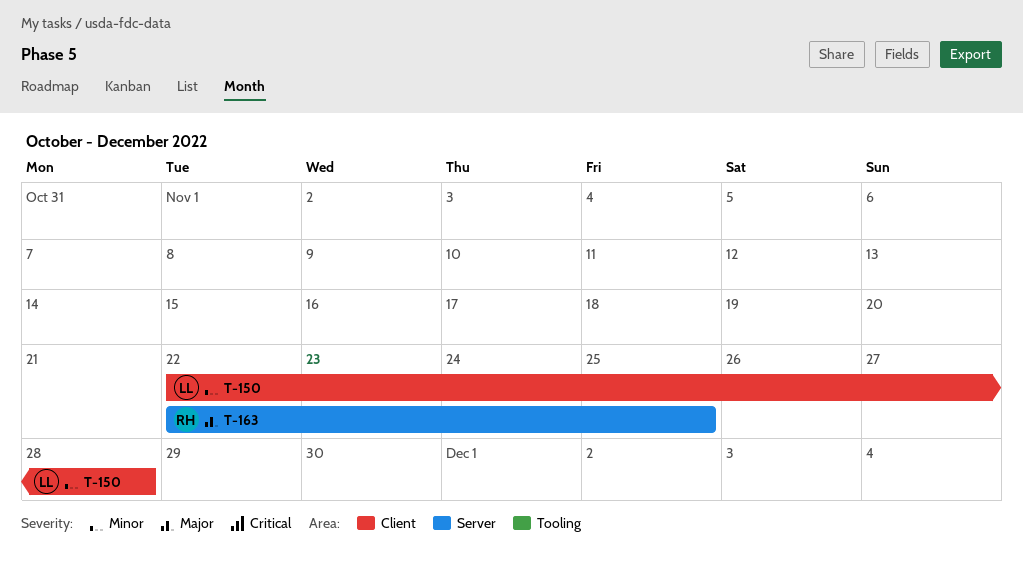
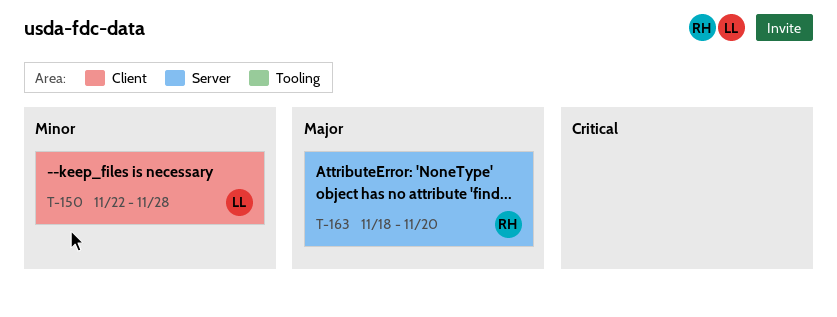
T-163, start: Nov 22 -> Nov 18
T-163, due: Nov 25 -> Nov 20

